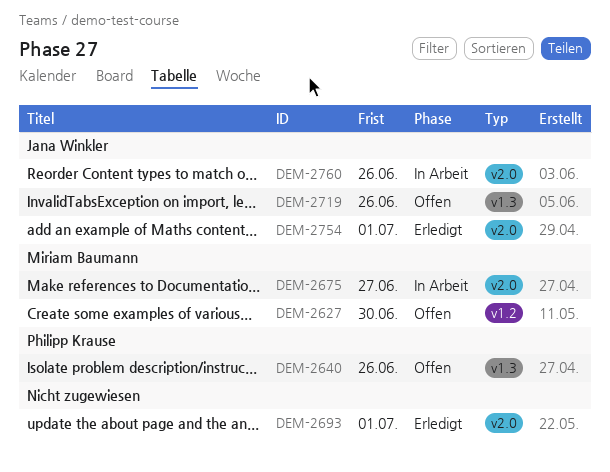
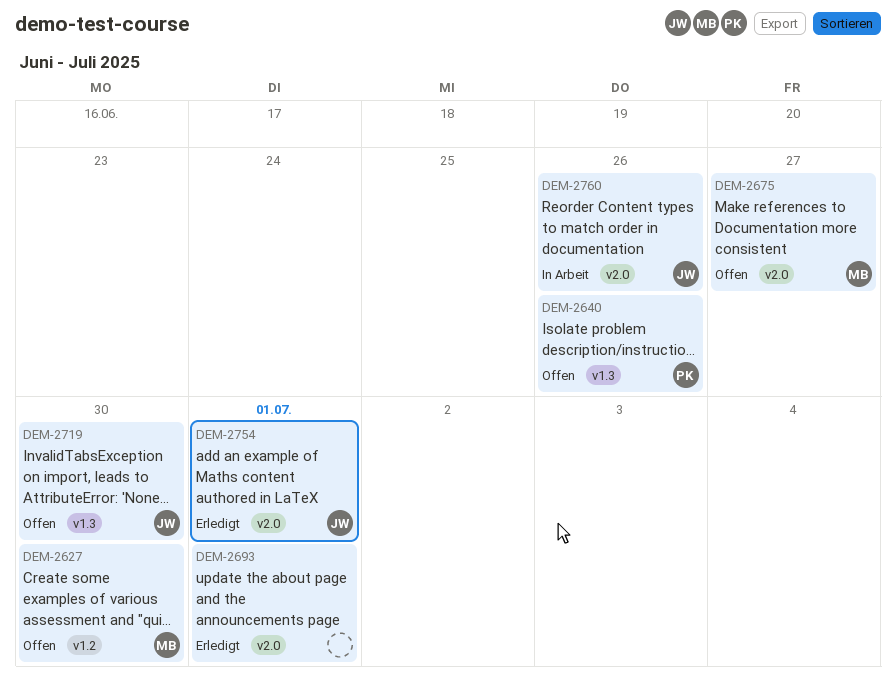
DEM-2675, status: In Arbeit -> Offen
DEM-2719, due: Jun 26 -> Jun 30

